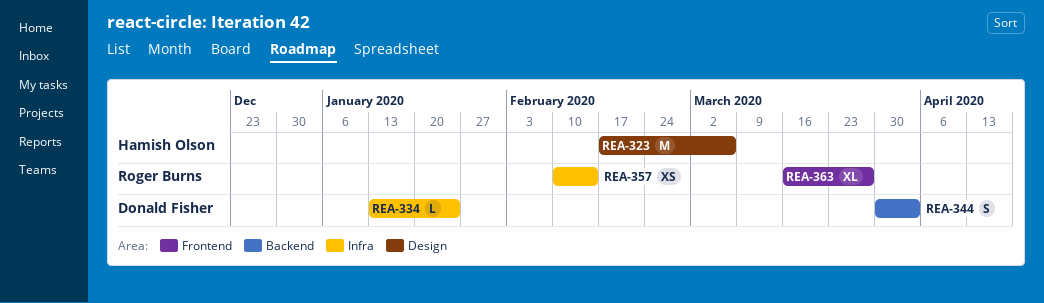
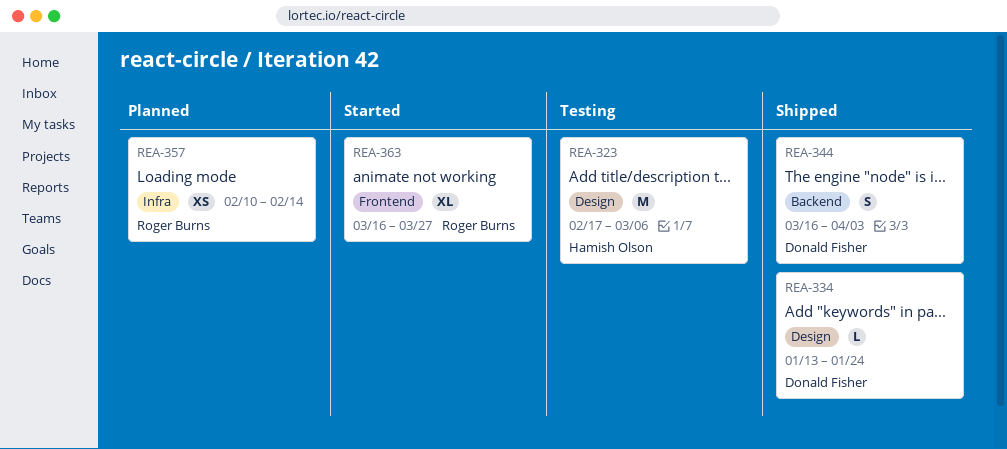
REA-334, label: Infra -> Design
REA-344, start: Mar 30 -> Mar 16

